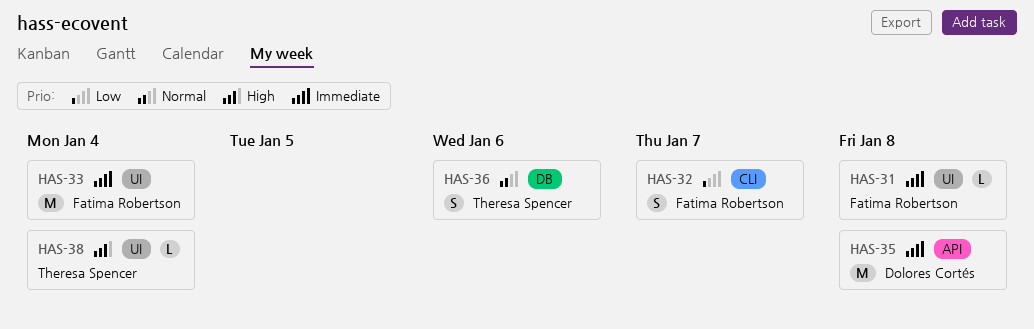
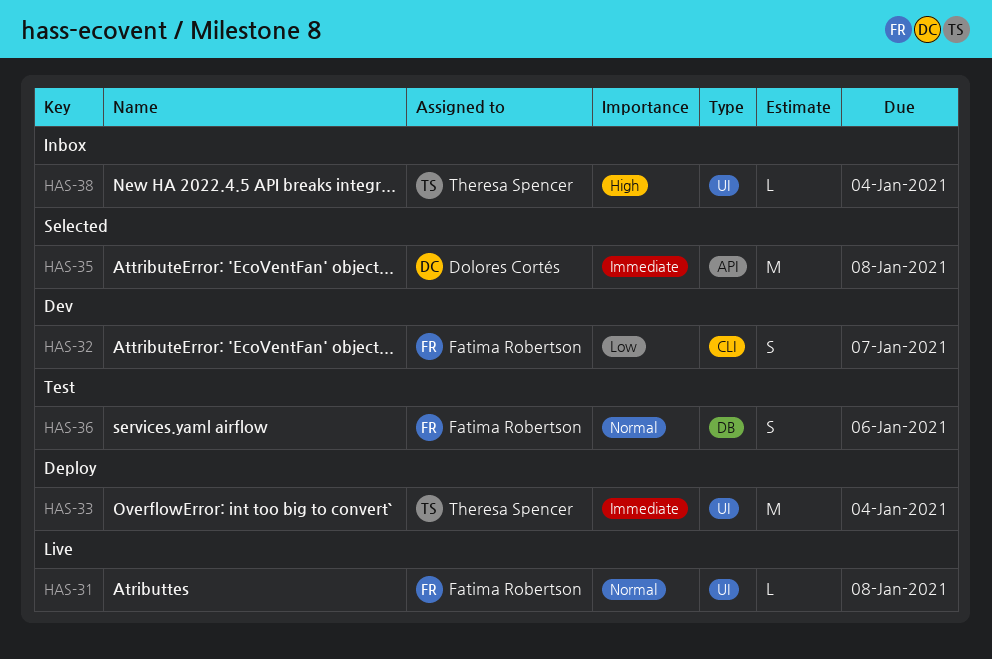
HAS-31, priority: Immediate -> Normal
HAS-33, owner: Fatima Robertson -> Theresa Spencer
HAS-36, owner: Theresa Spencer -> Fatima Robertson

